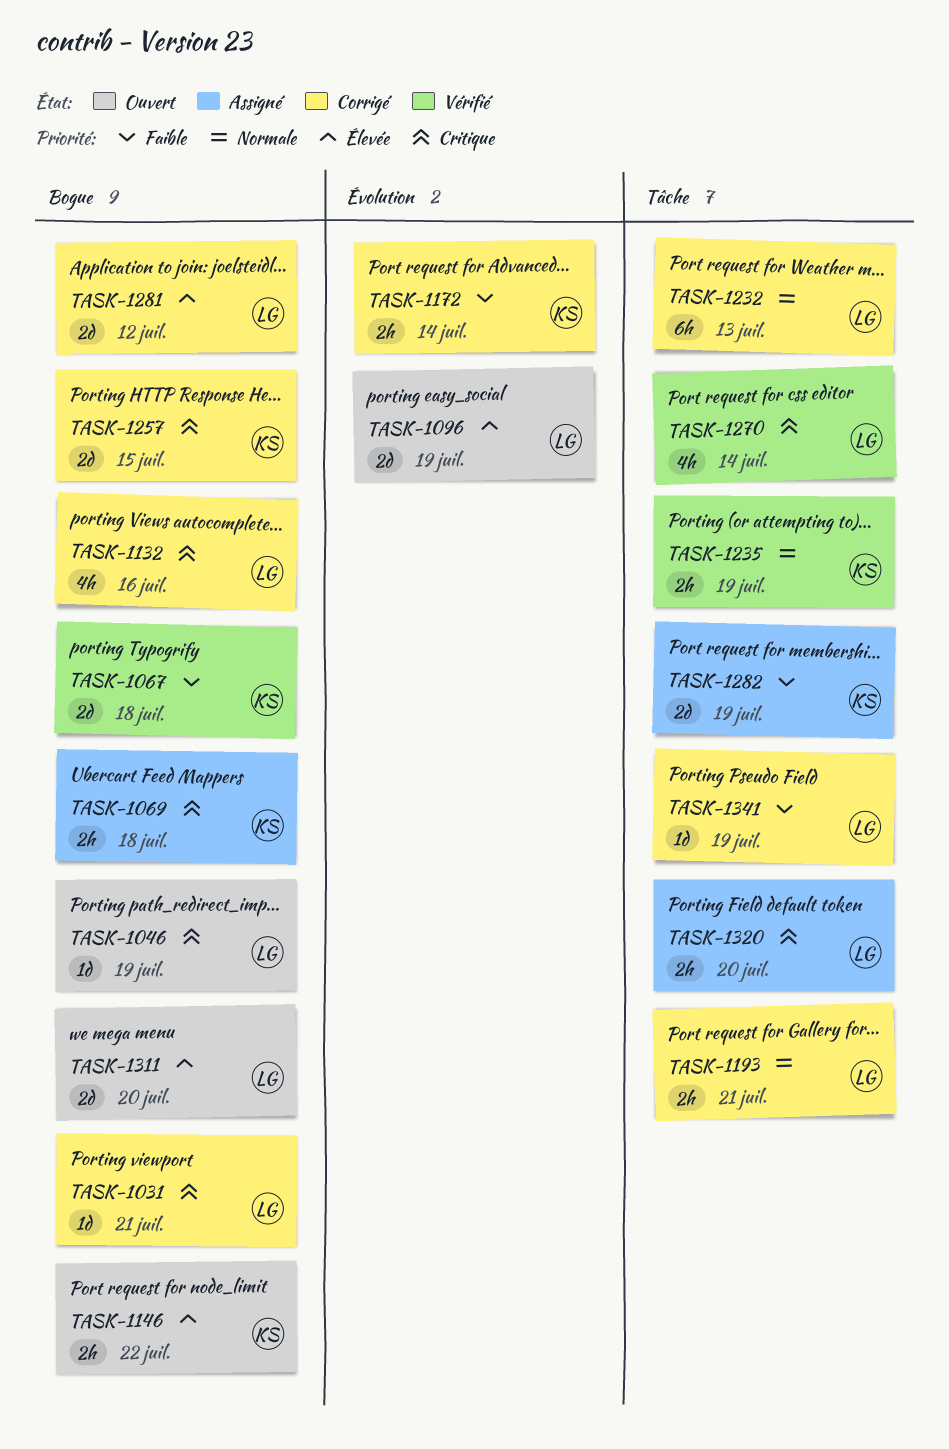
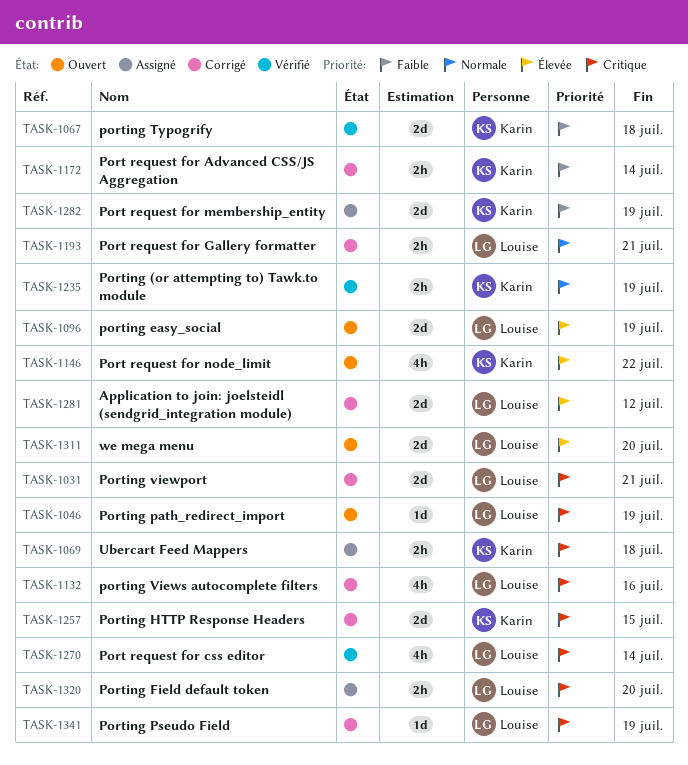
TASK-1031, estimate: 1d -> 2d
TASK-1146, estimate: 2h -> 4h
TASK-1232: present -> none
TASK-1341, priority: Faible -> Critique

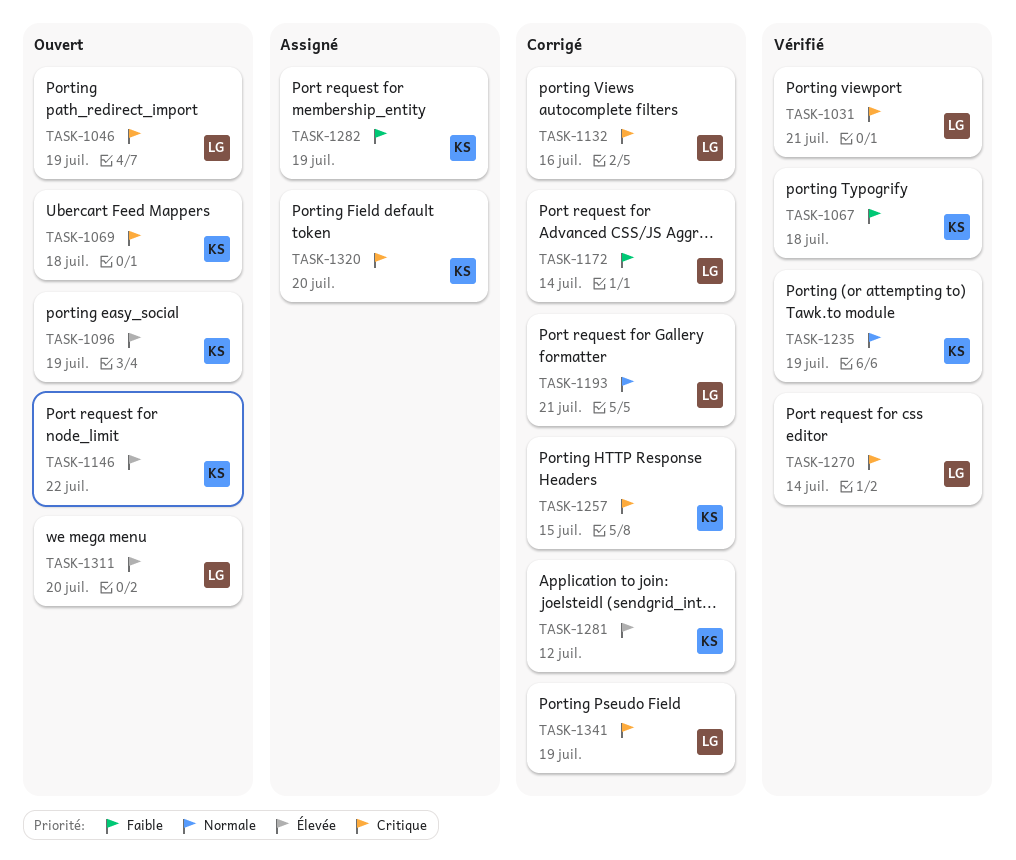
TASK-1031, status: Corrigé -> Vérifié
TASK-1069, status: Assigné -> Ouvert
TASK-1096, owner: Louise -> Karin
TASK-1172, owner: Karin -> Louise
TASK-1281, owner: Louise -> Karin
TASK-1320, owner: Louise -> Karin

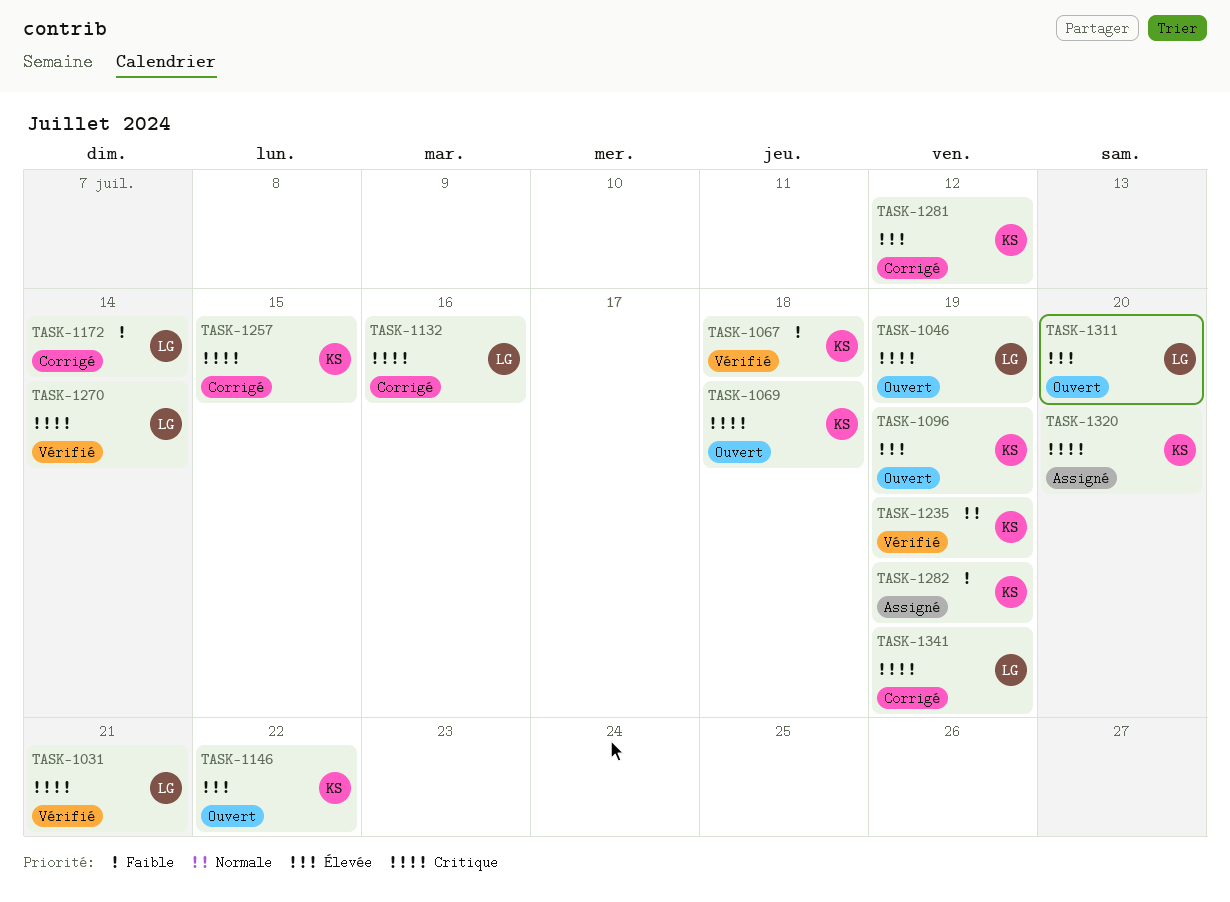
TASK-1193: present -> none

